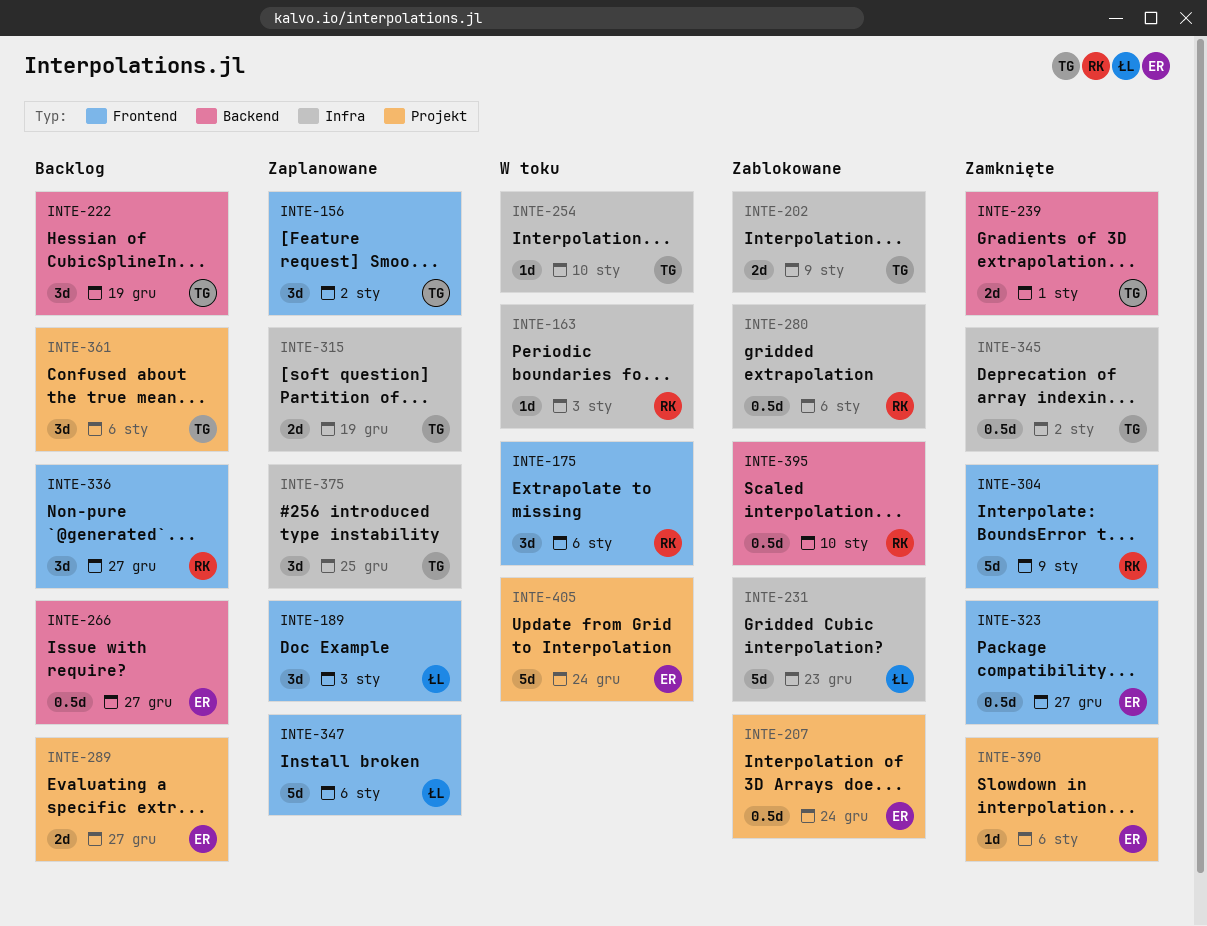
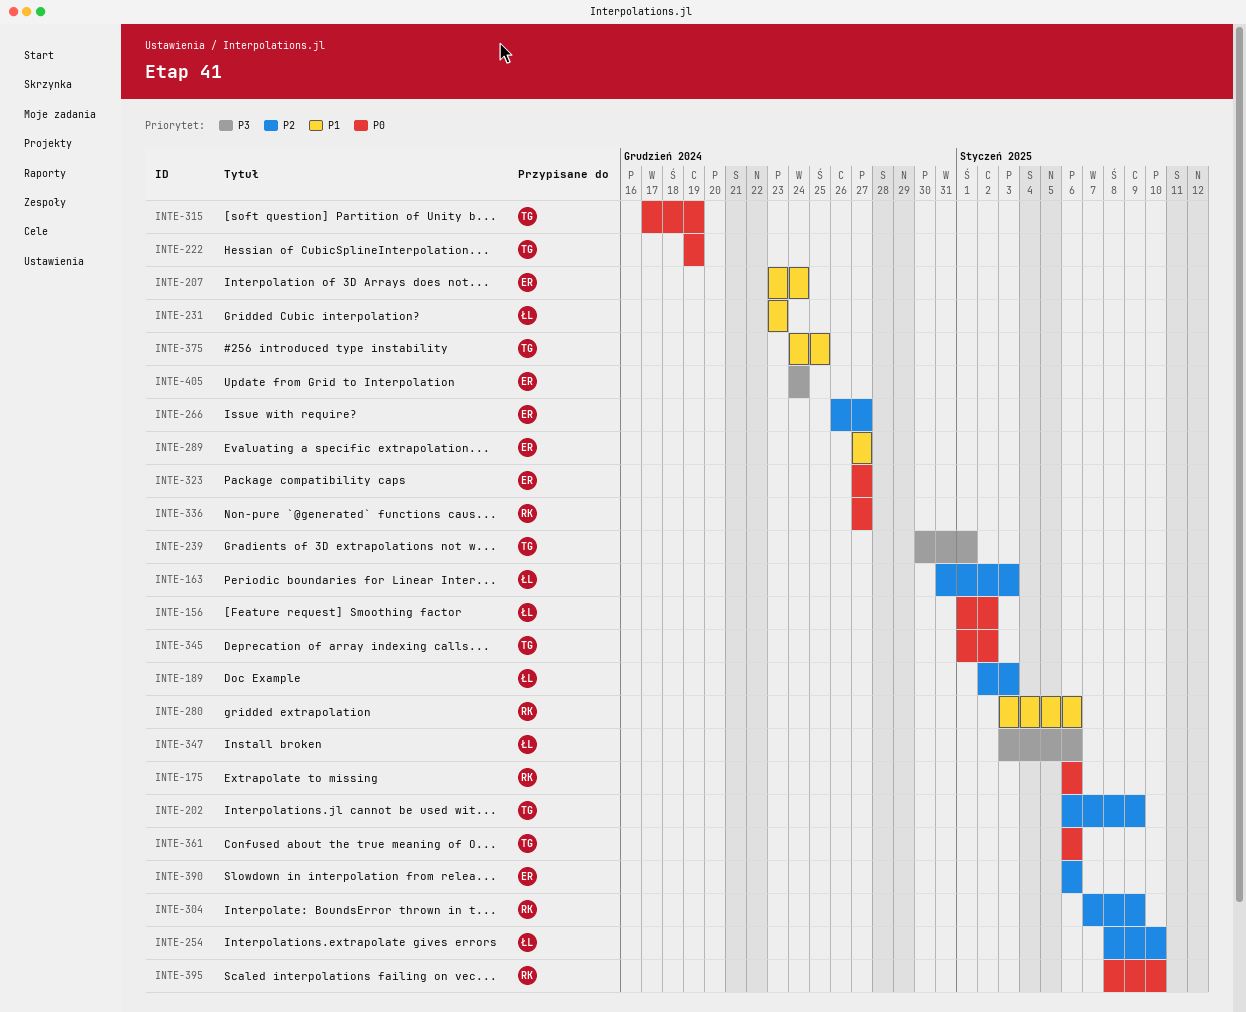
INTE-156, owner: TG -> ŁL
INTE-163, owner: RK -> ŁL
INTE-254, owner: TG -> ŁL

